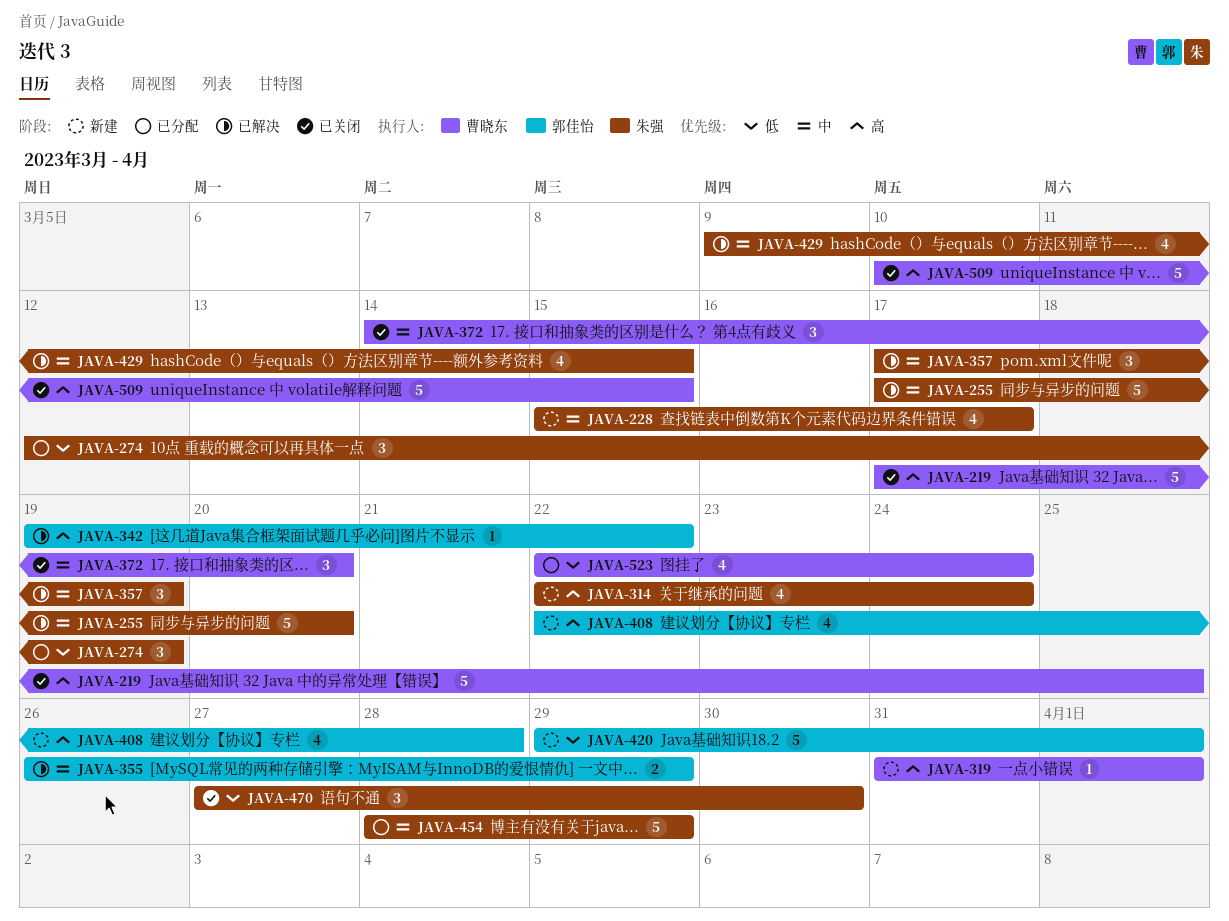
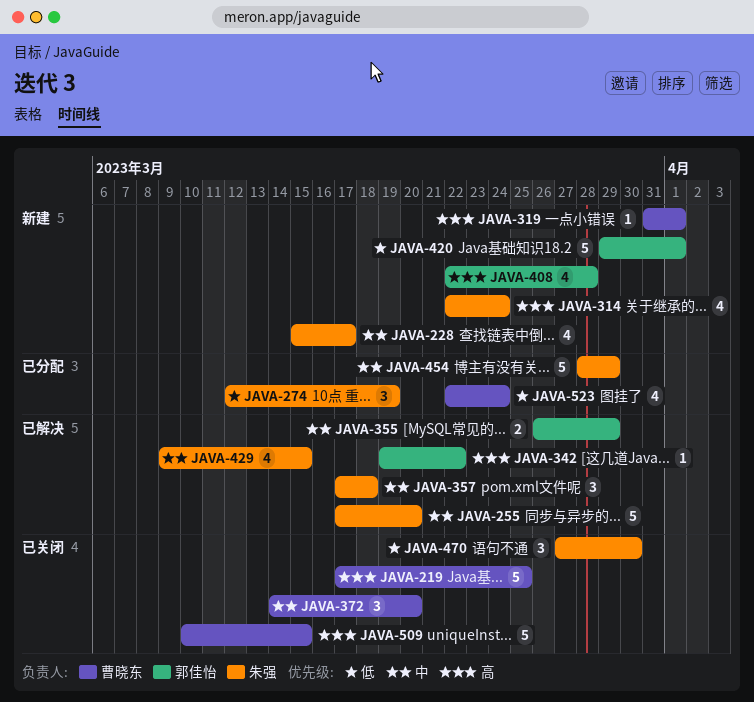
JAVA-357, due: Mar 19 -> Mar 18

